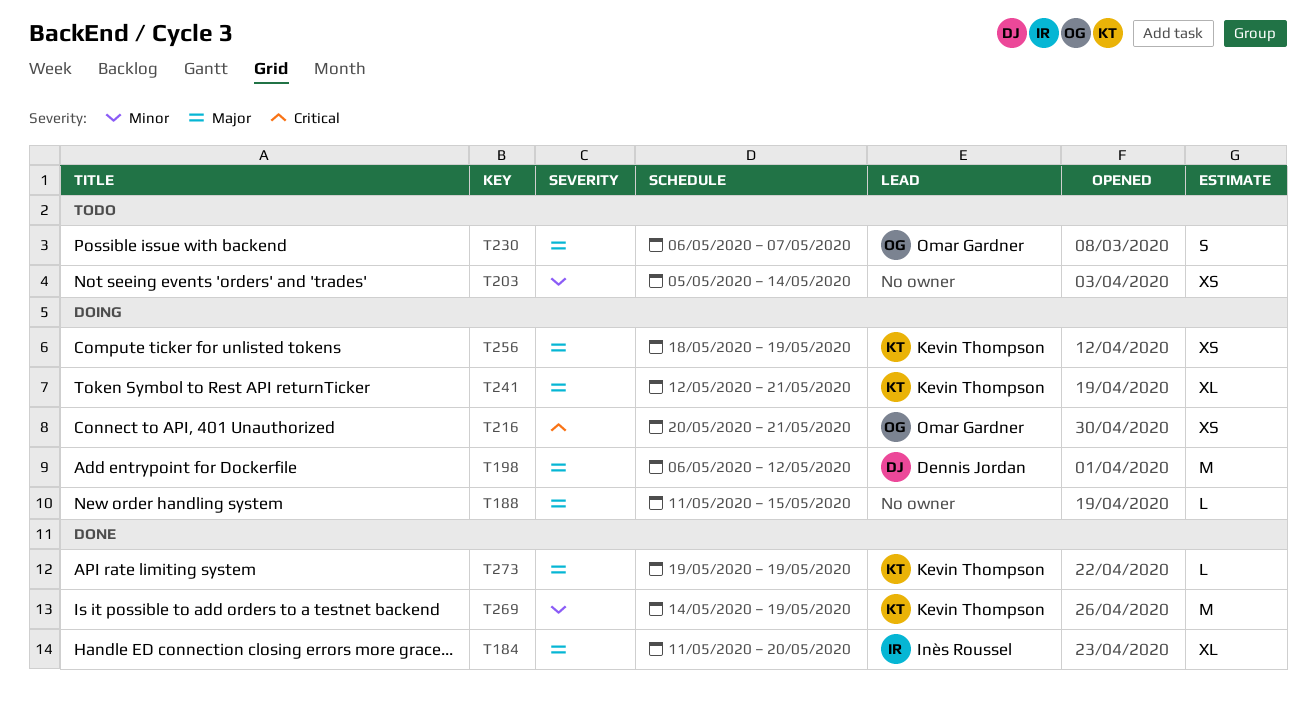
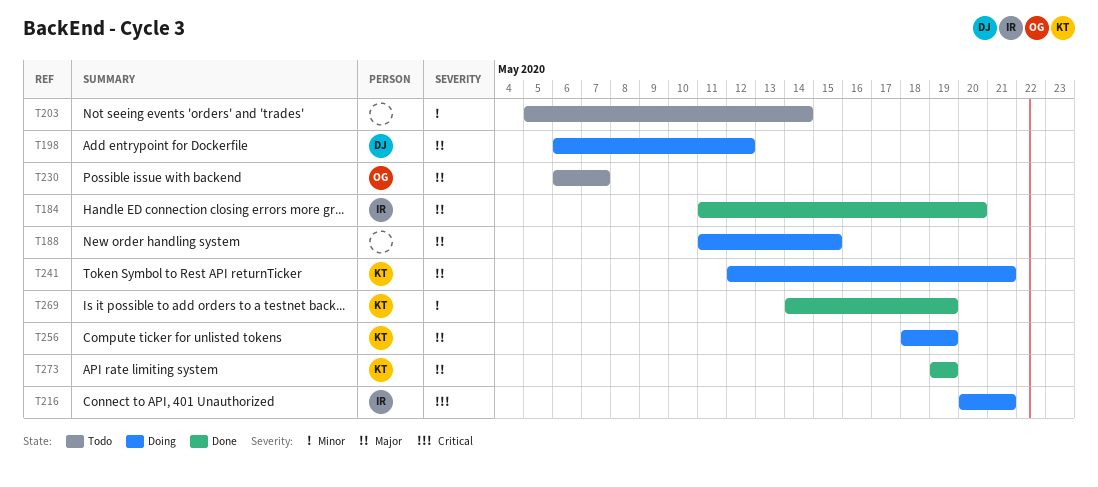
T216, owner: Omar Gardner -> Inès Roussel

